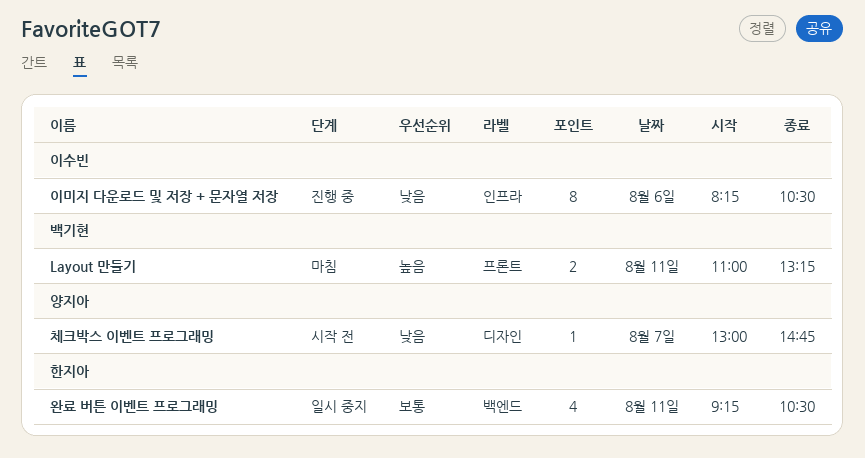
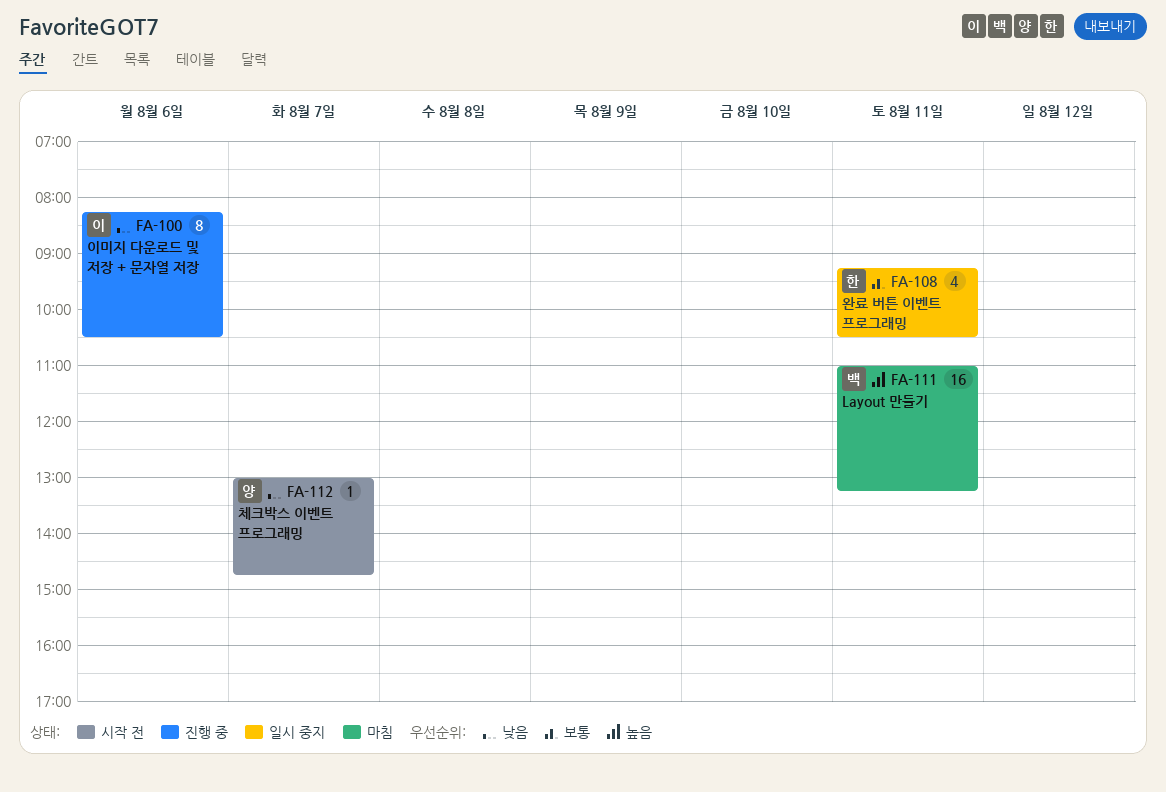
Layout 만들기, estimate: 2 -> 16

